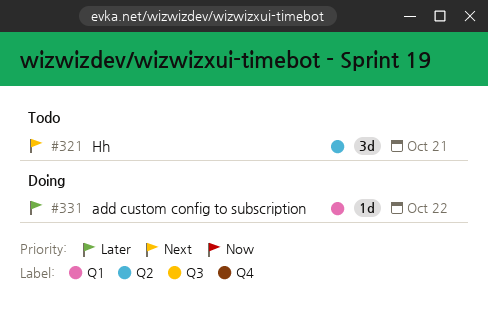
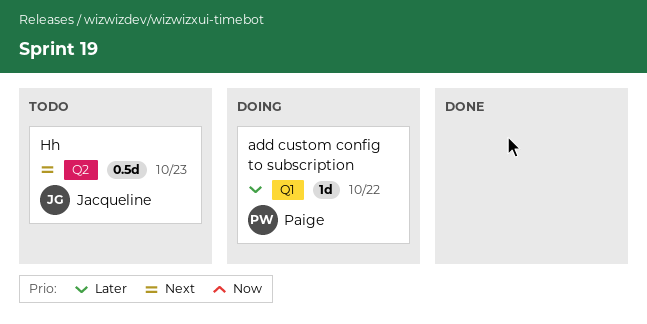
Hh, estimate: 3d -> 0.5d
Hh, due: Oct 21 -> Oct 23

